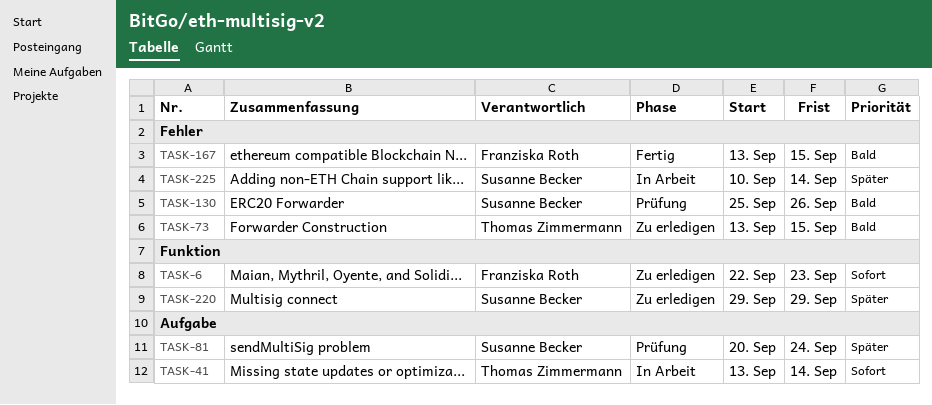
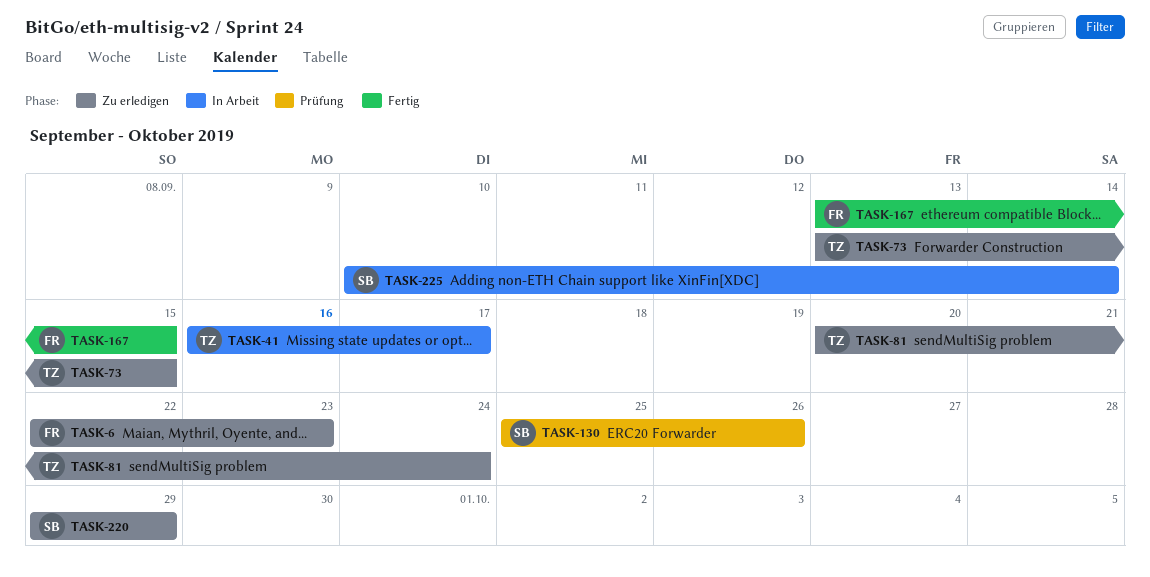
TASK-41, start: Sep 13 -> Sep 16
TASK-41, due: Sep 14 -> Sep 17
TASK-81, status: Prüfung -> Zu erledigen
TASK-81, owner: Susanne Becker -> Thomas Zimmermann

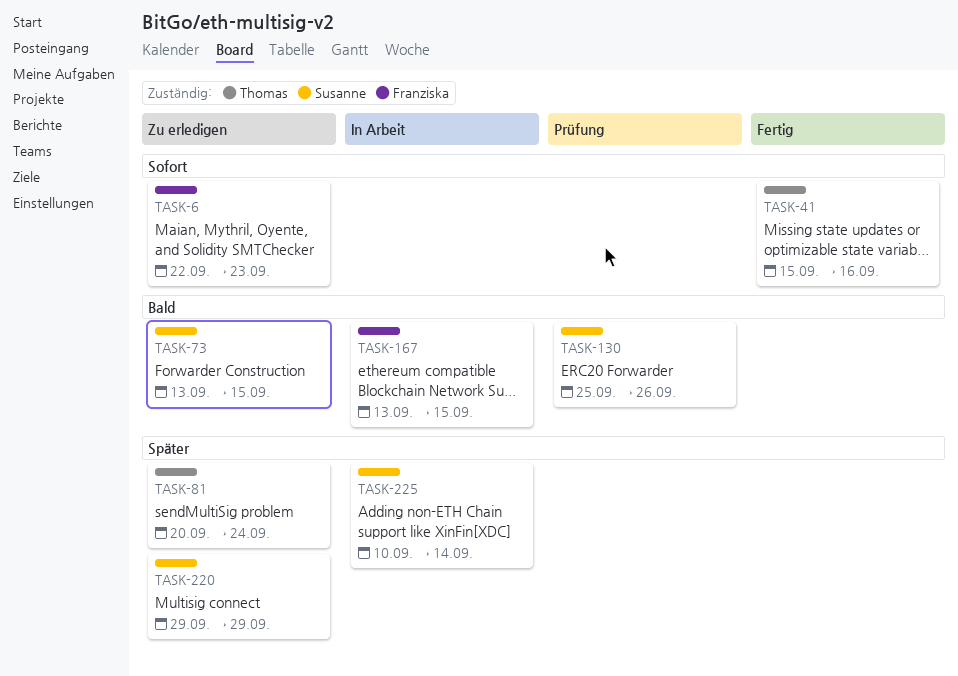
TASK-41, status: In Arbeit -> Fertig
TASK-41, start: Sep 16 -> Sep 15
TASK-41, due: Sep 17 -> Sep 16
TASK-73, owner: Thomas -> Susanne
TASK-167, status: Fertig -> In Arbeit

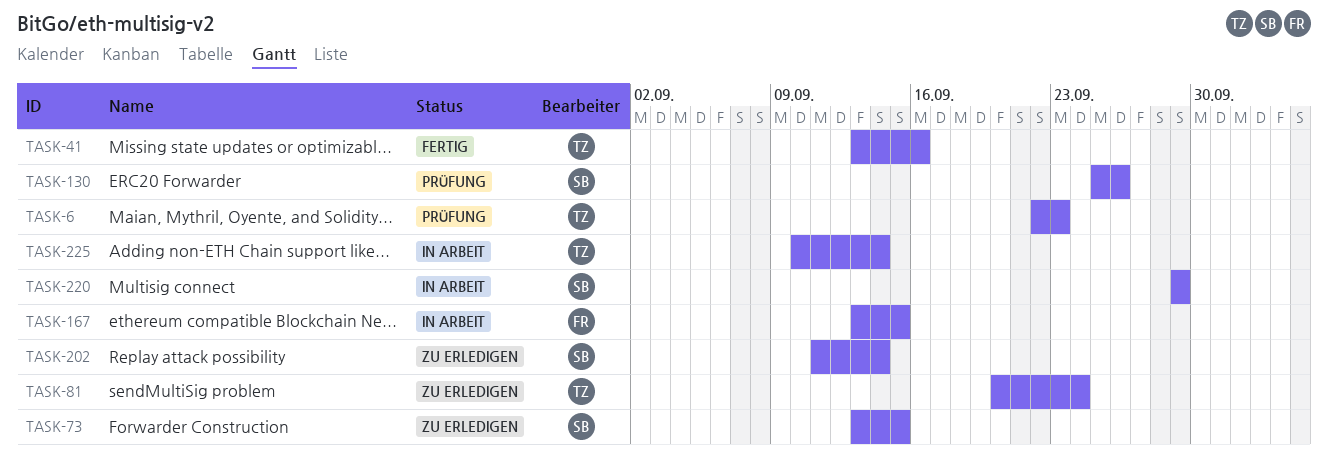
TASK-6, status: Zu erledigen -> Prüfung
TASK-6, owner: Franziska -> Thomas
TASK-41, start: Sep 15 -> Sep 13
TASK-202: none -> present
TASK-220, status: Zu erledigen -> In Arbeit
TASK-225, owner: Susanne -> Thomas

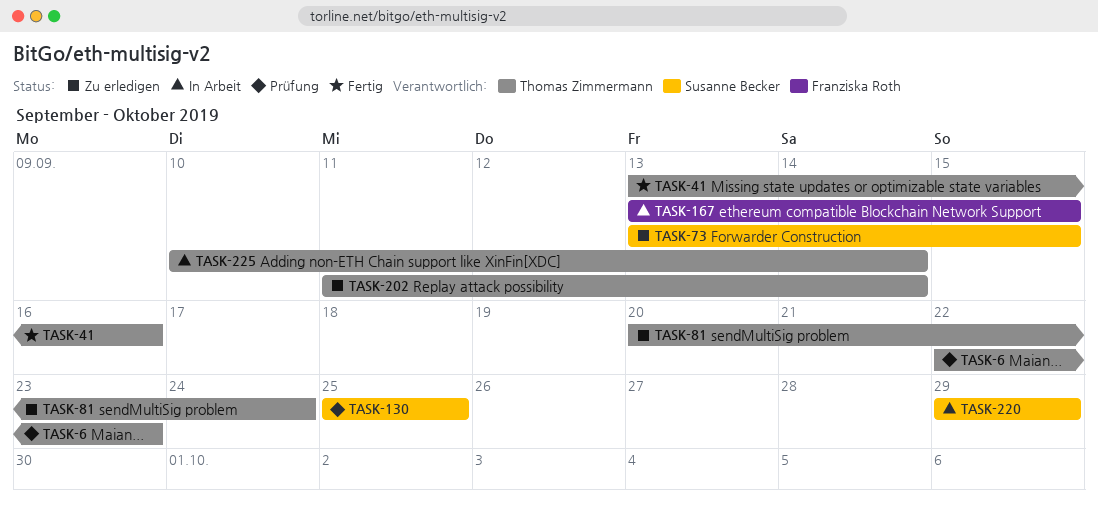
TASK-130, due: Sep 26 -> Sep 25
TASK-202, owner: Susanne Becker -> Thomas Zimmermann

